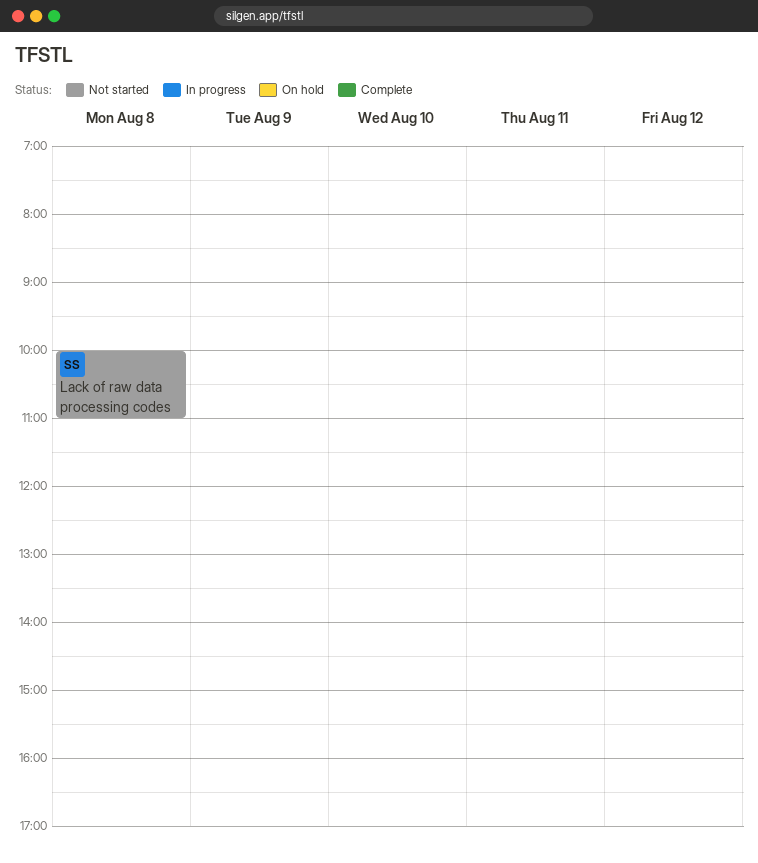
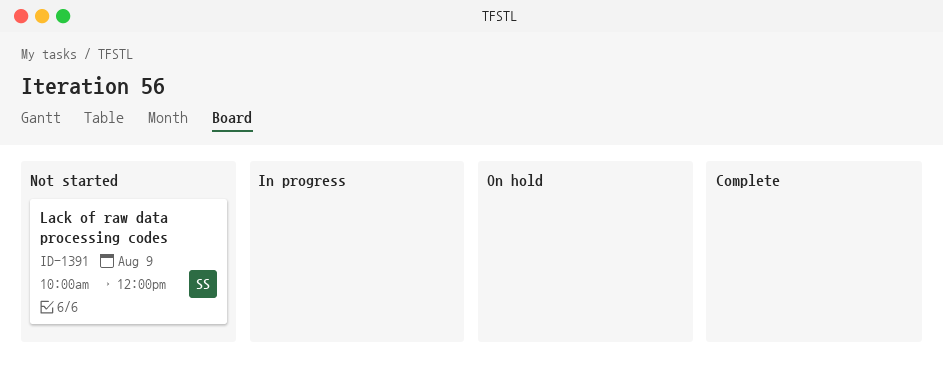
Lack of raw data processing codes, day: Aug 8 -> Aug 9
Lack of raw data processing codes, ends: 11:00 -> 12:00

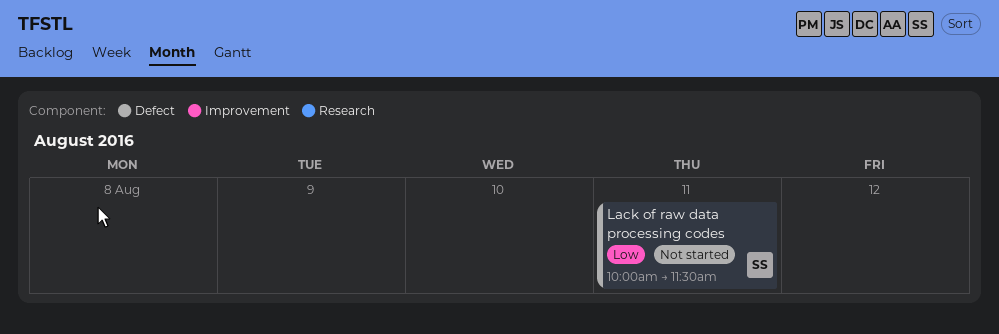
Lack of raw data processing codes, day: Aug 9 -> Aug 11
Lack of raw data processing codes, ends: 12:00 -> 11:30

